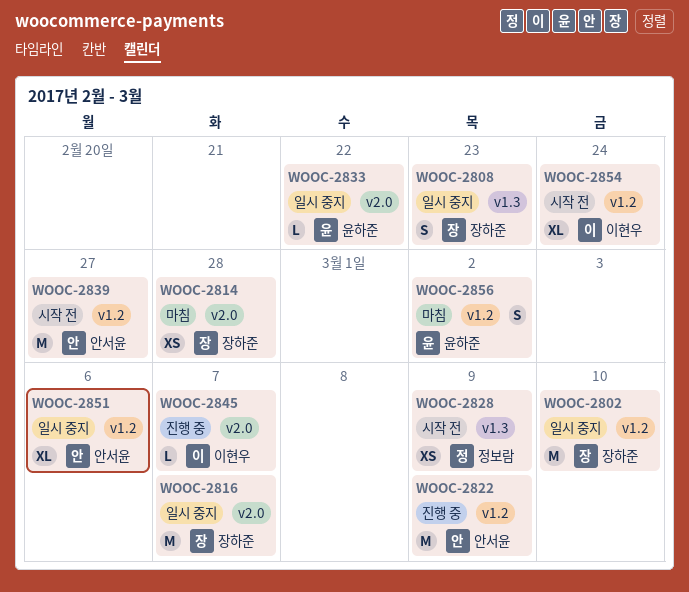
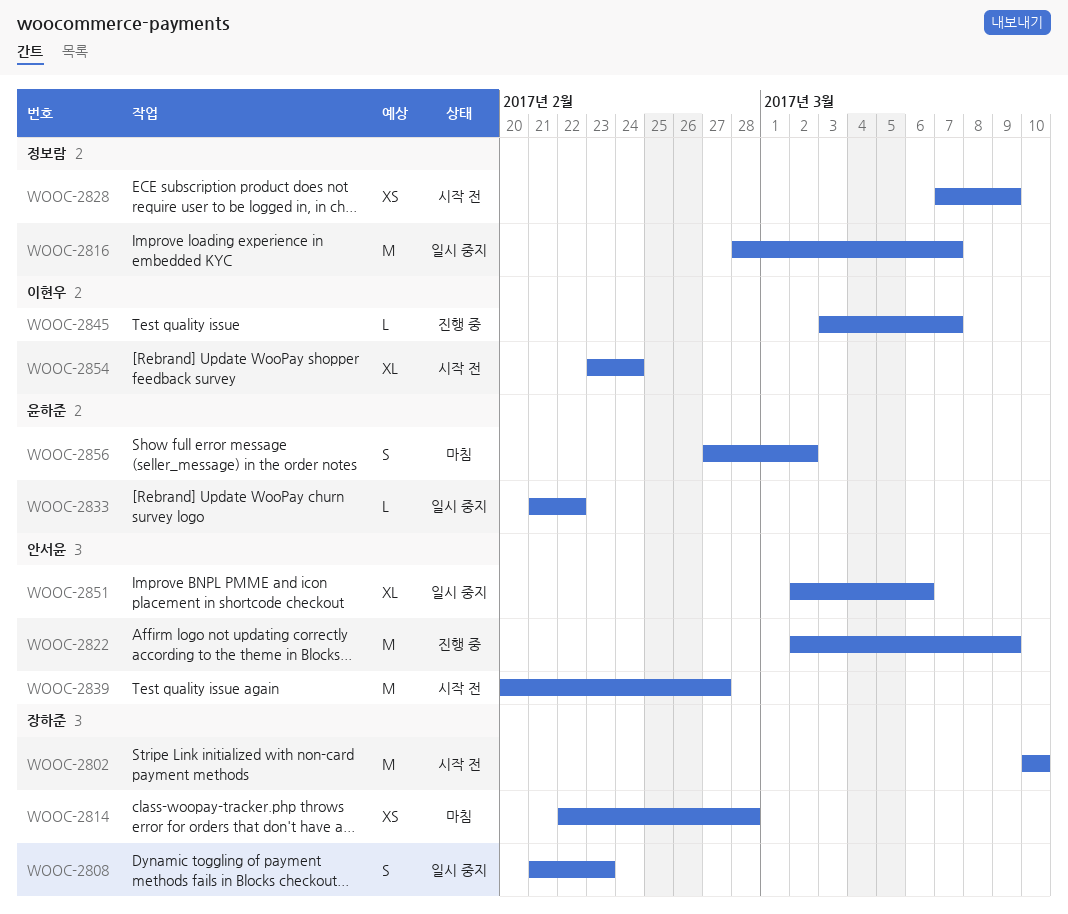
WOOC-2802, status: 일시 중지 -> 시작 전
WOOC-2816, owner: 장하준 -> 정보람

